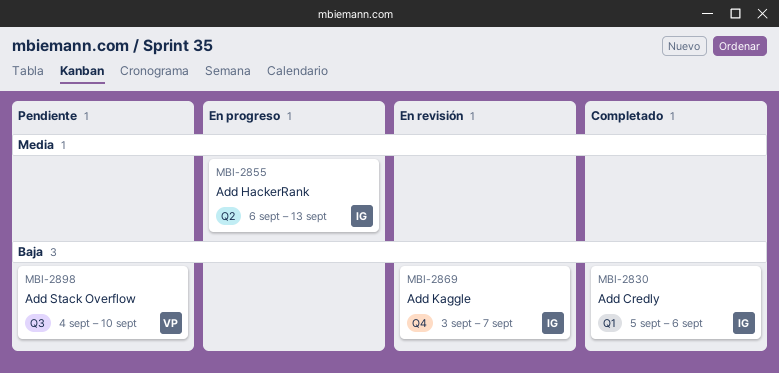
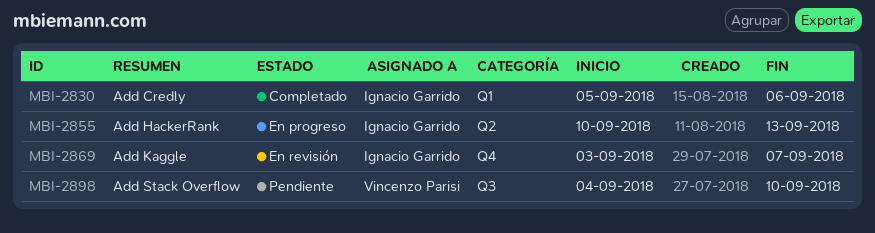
MBI-2855, start: Sep 6 -> Sep 10

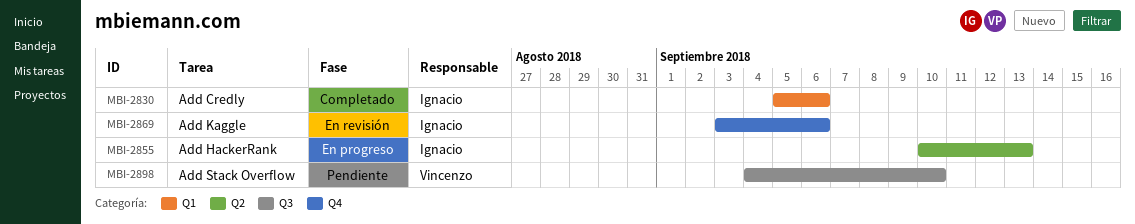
MBI-2869, due: Sep 7 -> Sep 6

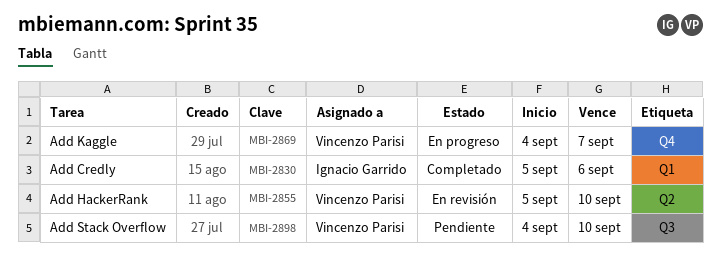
MBI-2855, status: En progreso -> En revisión
MBI-2855, owner: Ignacio Garrido -> Vincenzo Parisi
MBI-2855, start: Sep 10 -> Sep 5
MBI-2855, due: Sep 13 -> Sep 10
MBI-2869, status: En revisión -> En progreso
MBI-2869, owner: Ignacio Garrido -> Vincenzo Parisi
MBI-2869, start: Sep 3 -> Sep 4
MBI-2869, due: Sep 6 -> Sep 7

